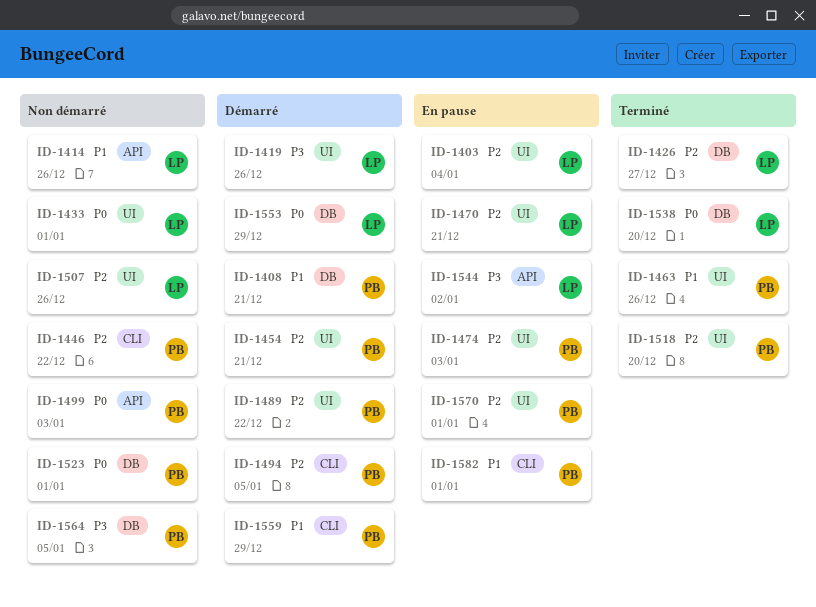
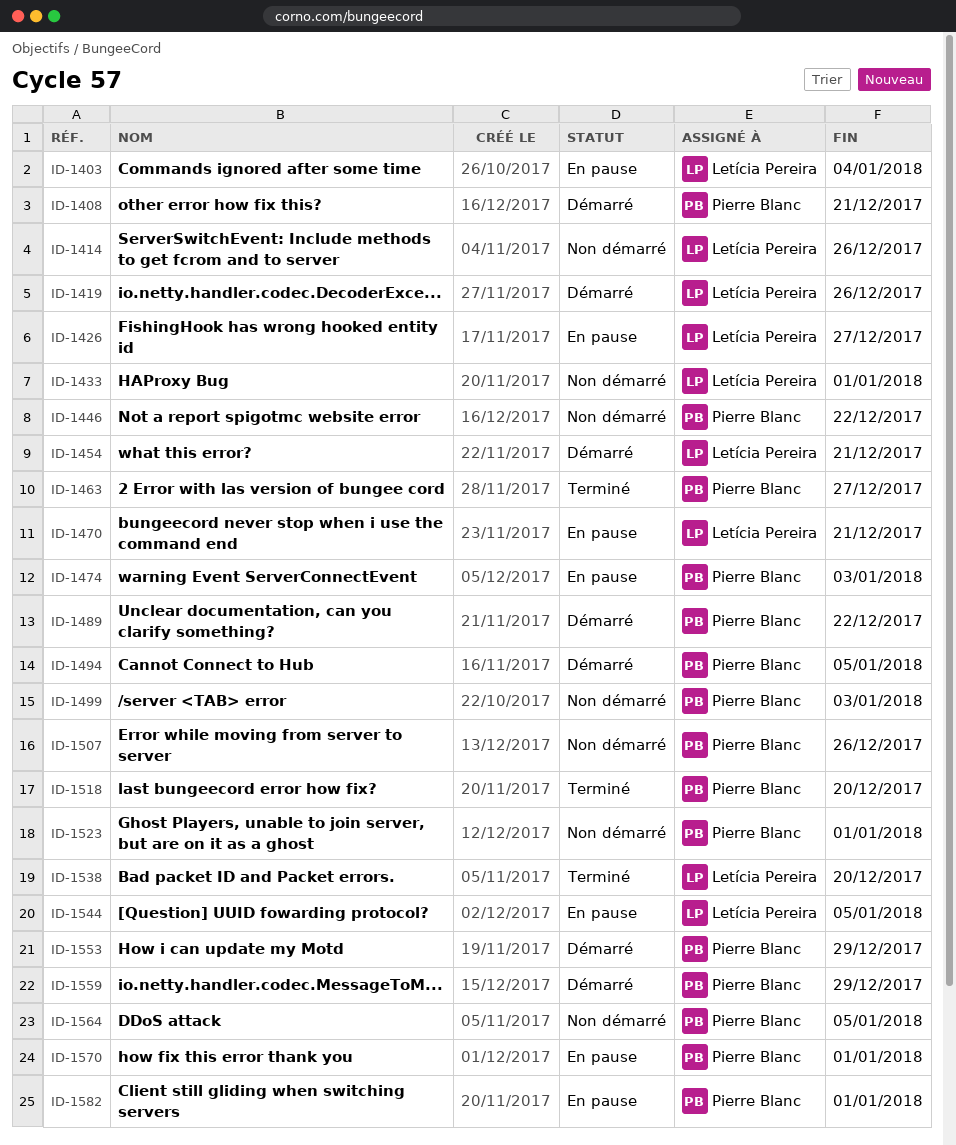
ID-1426, status: Terminé -> En pause
ID-1454, owner: Pierre Blanc -> Letícia Pereira
ID-1463, due: Dec 26 -> Dec 27
ID-1507, owner: Letícia Pereira -> Pierre Blanc
ID-1544, due: Jan 2 -> Jan 5
ID-1553, owner: Letícia Pereira -> Pierre Blanc

